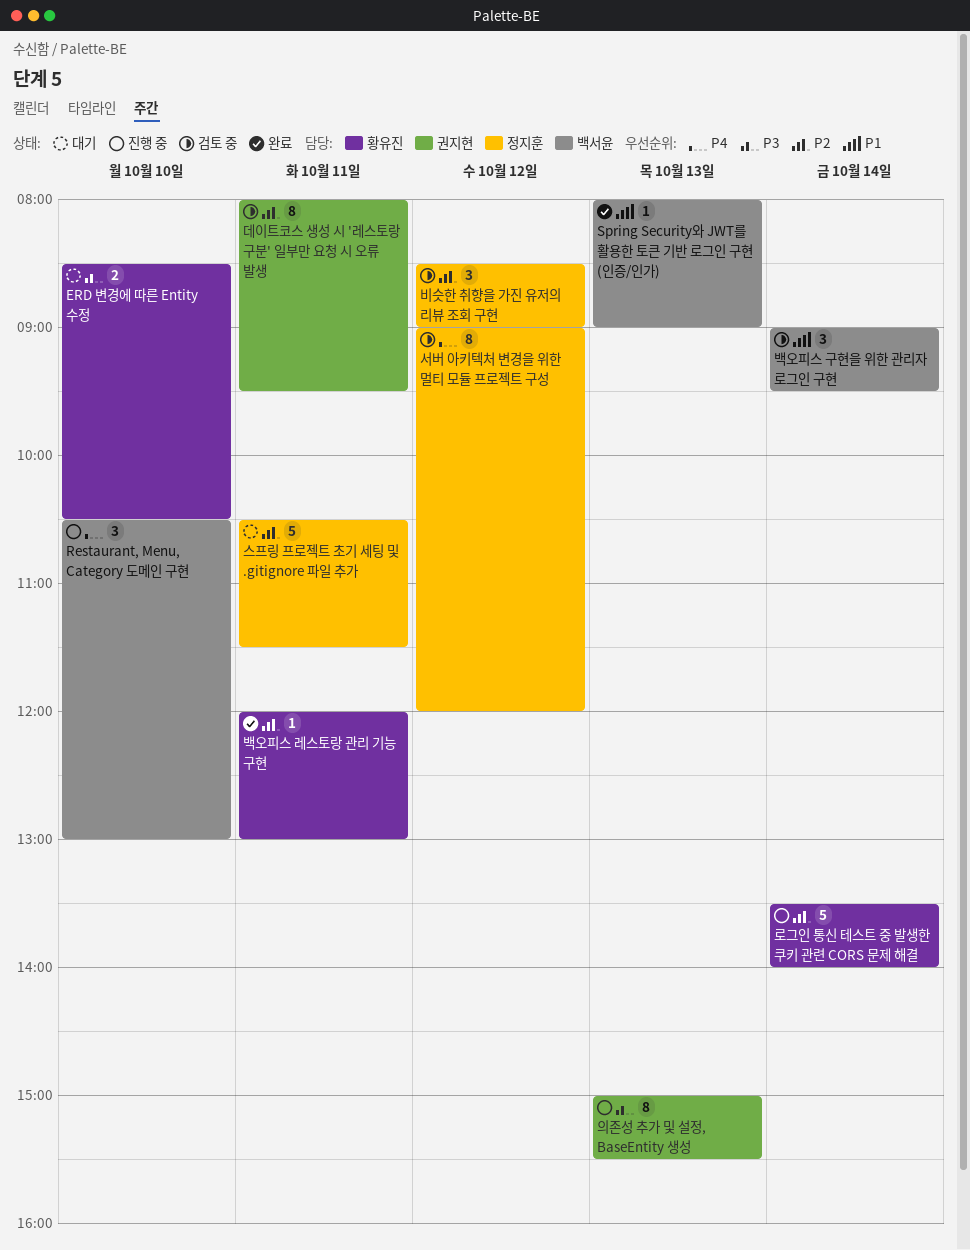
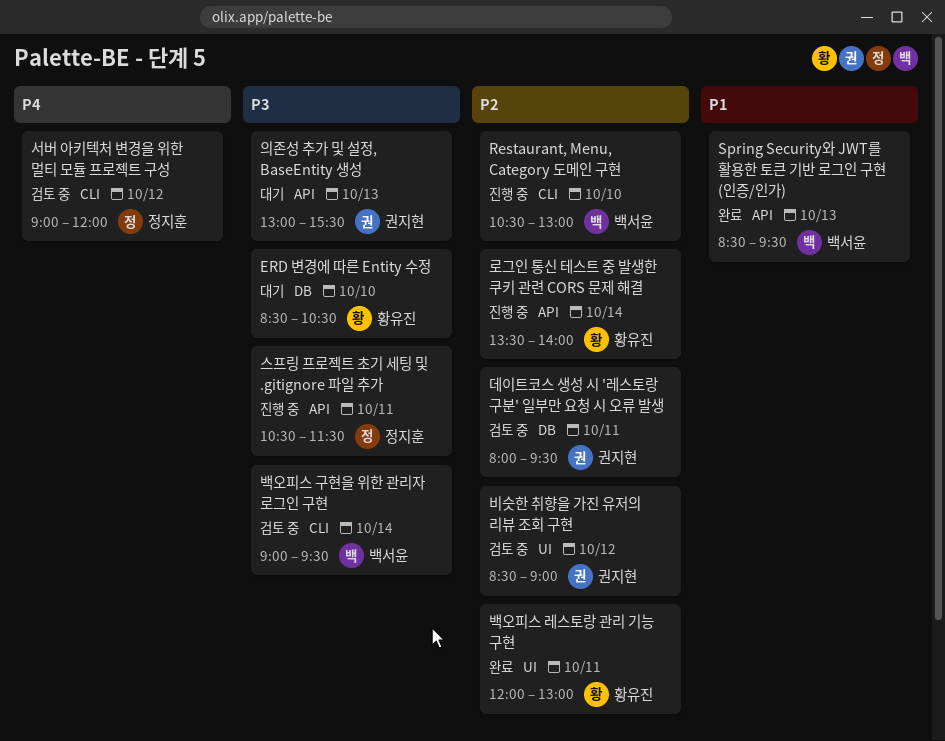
Restaurant, Menu, Category 도메인 구현, priority: P4 -> P2
Spring Security와 JWT를 활용한 토큰 기반 로그인 구현 (인증/인가), begins: 08:00 -> 08:30
Spring Security와 JWT를 활용한 토큰 기반 로그인 구현 (인증/인가), ends: 09:00 -> 09:30
백오피스 구현을 위한 관리자 로그인 구현, priority: P1 -> P3
비슷한 취향을 가진 유저의 리뷰 조회 구현, owner: 정지훈 -> 권지현
스프링 프로젝트 초기 세팅 및 .gitignore 파일 추가, status: 대기 -> 진행 중
스프링 프로젝트 초기 세팅 및 .gitignore 파일 추가, priority: P2 -> P3
의존성 추가 및 설정, BaseEntity 생성, status: 진행 중 -> 대기
의존성 추가 및 설정, BaseEntity 생성, begins: 15:00 -> 13:00

